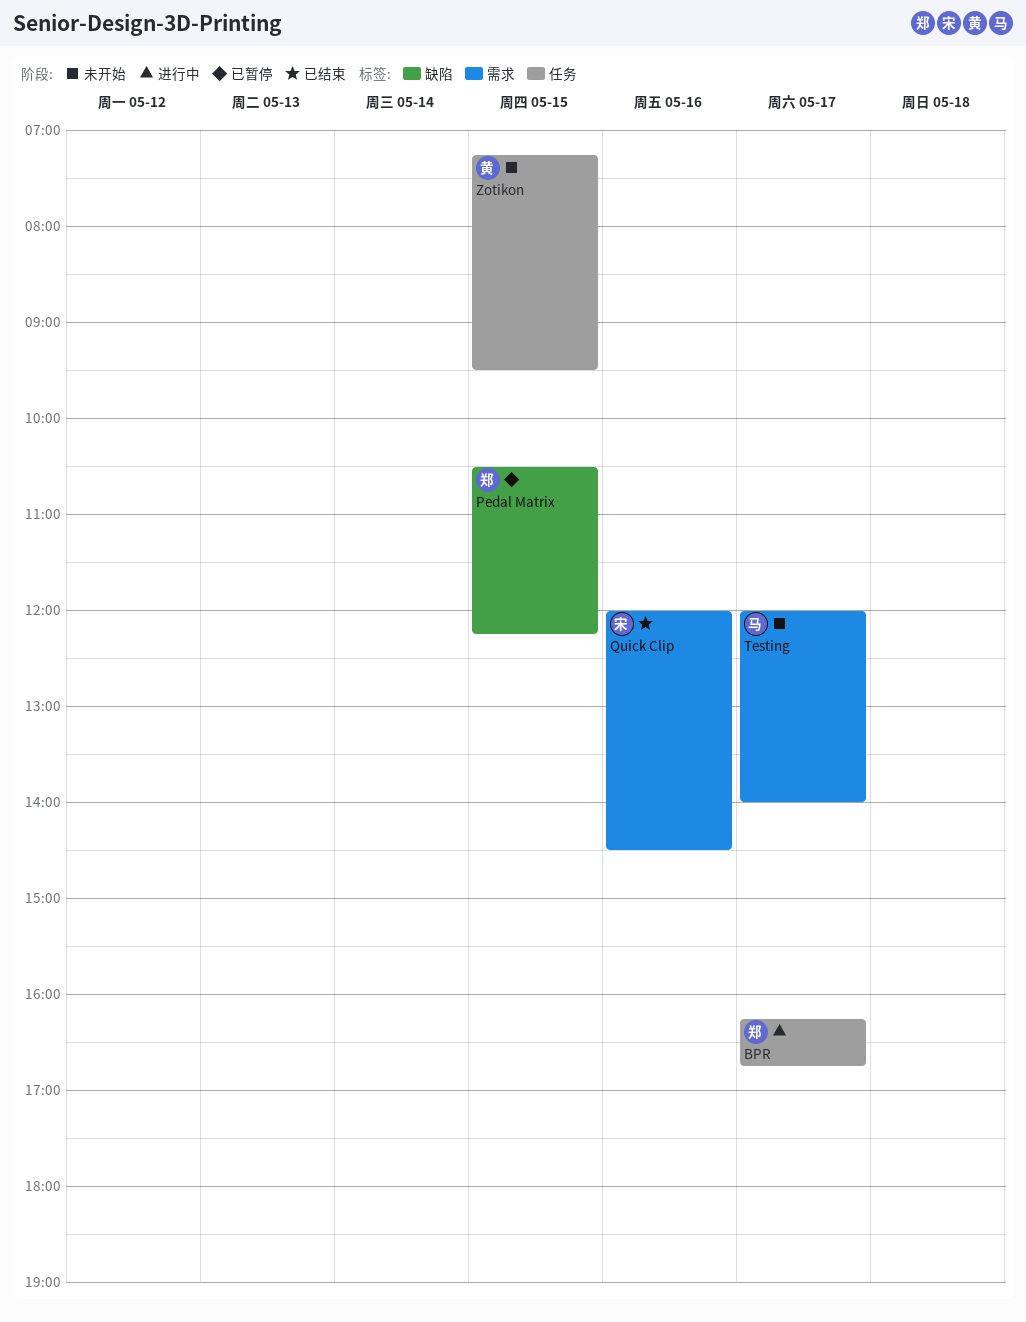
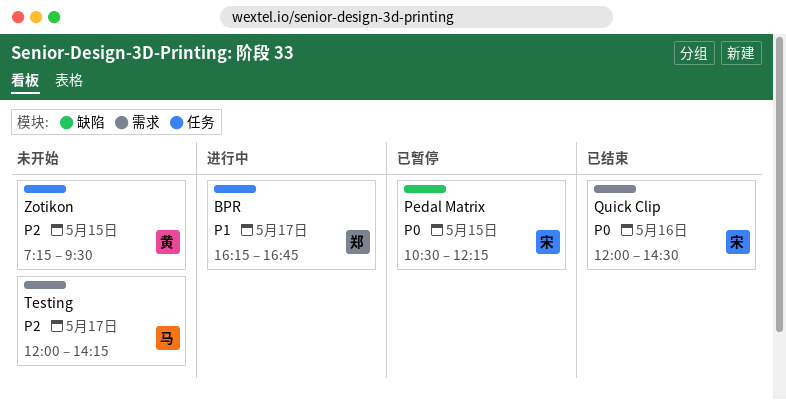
Pedal Matrix, owner: 郑 -> 宋
Testing, ends: 14:00 -> 14:15

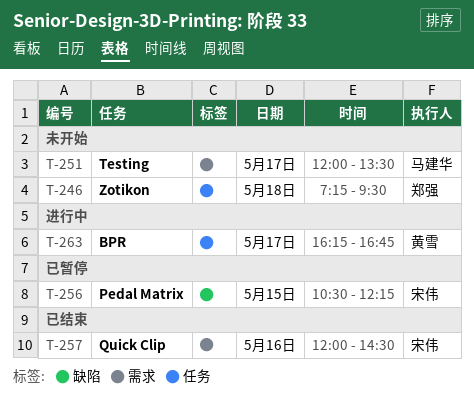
BPR, owner: 郑强 -> 黄雪
Testing, ends: 14:15 -> 13:30
Zotikon, owner: 黄雪 -> 郑强
Zotikon, day: May 15 -> May 18

